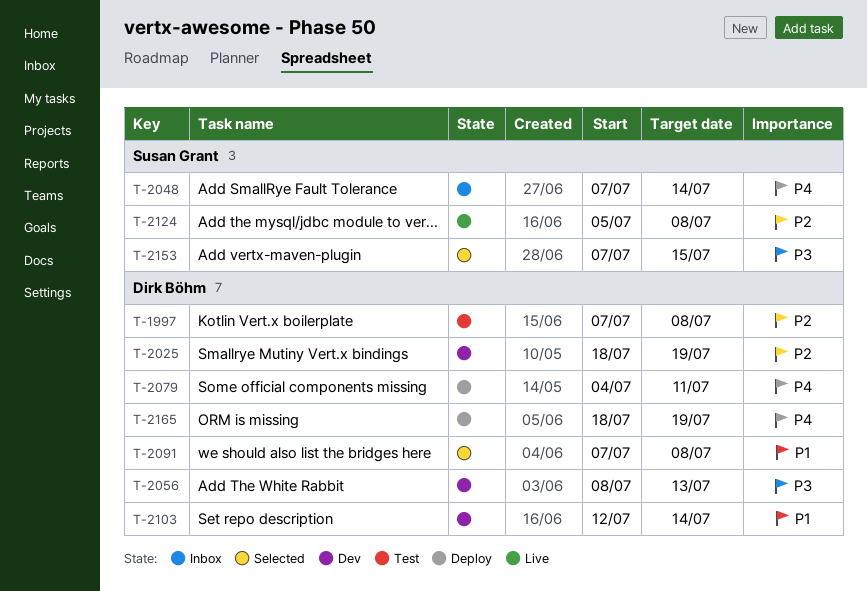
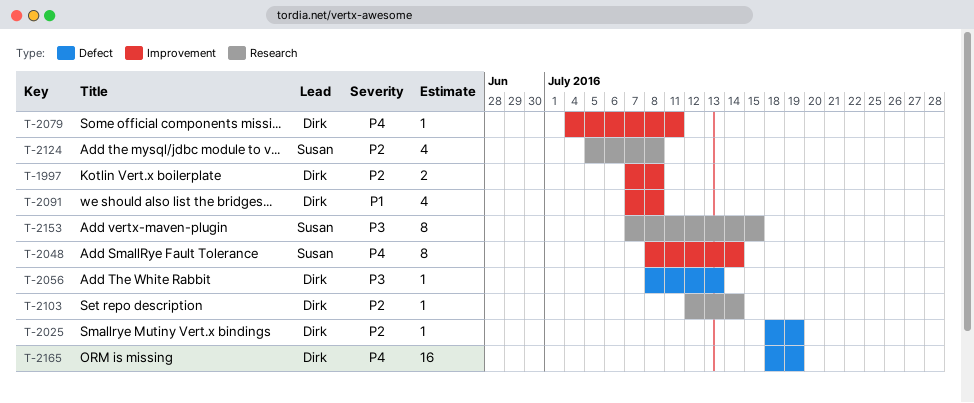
T-2048, start: Jul 7 -> Jul 8
T-2103, priority: P1 -> P2

